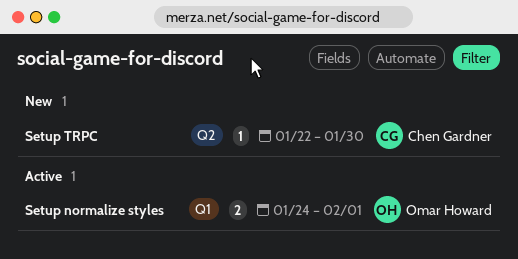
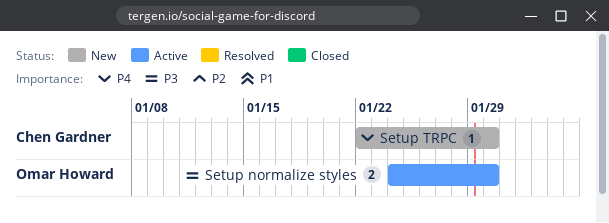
Setup normalize styles, due: Feb 1 -> Jan 30

